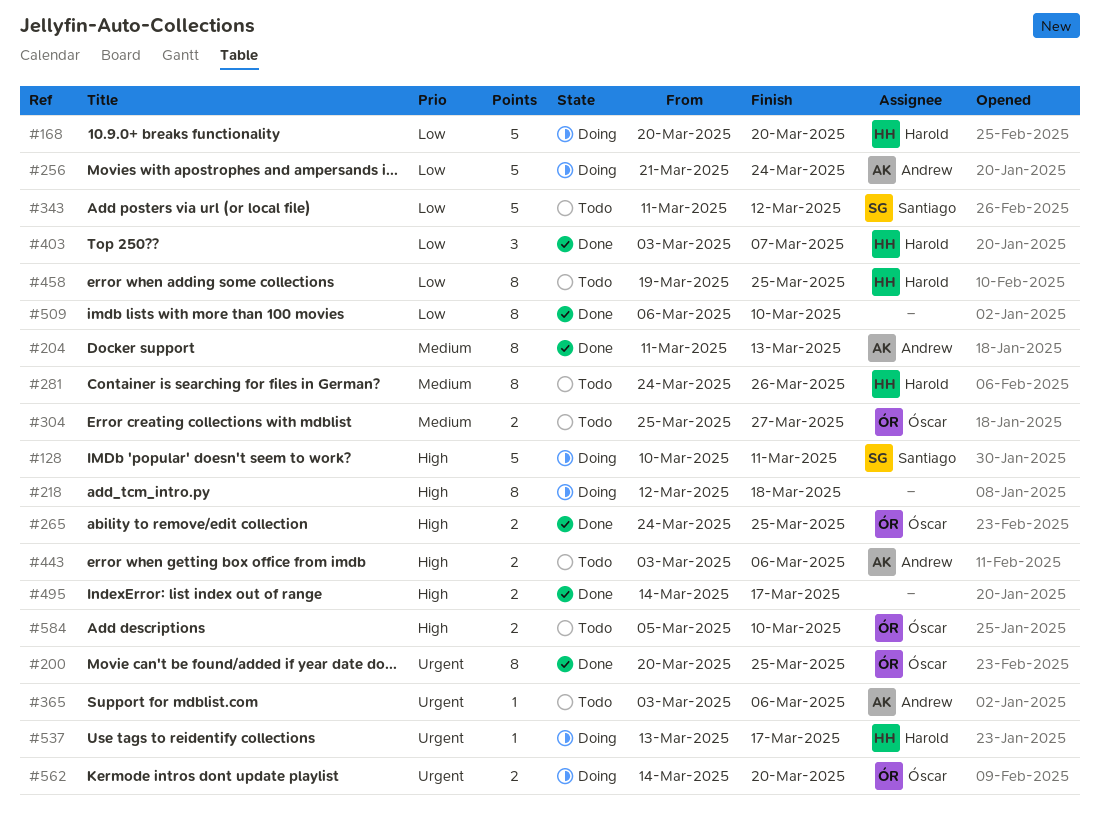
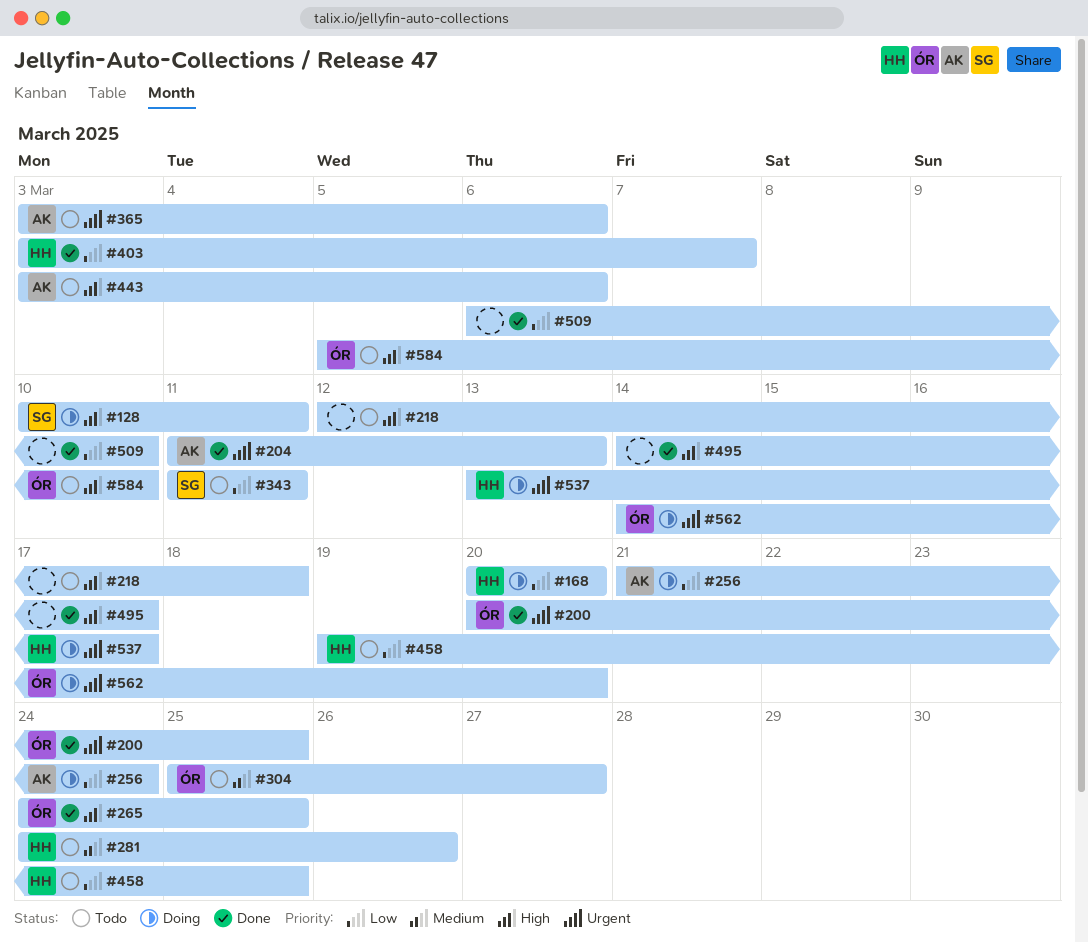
#204, priority: Medium -> Urgent
#218, status: Doing -> Todo
#343, due: Mar 12 -> Mar 11

